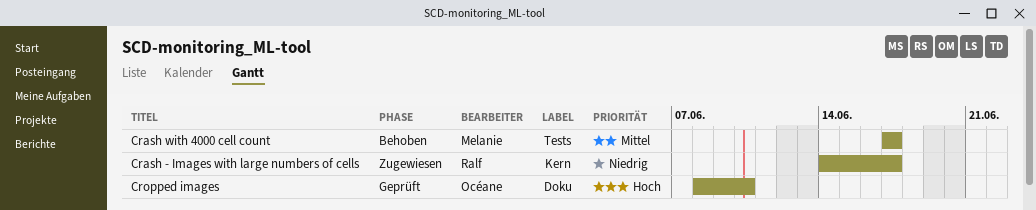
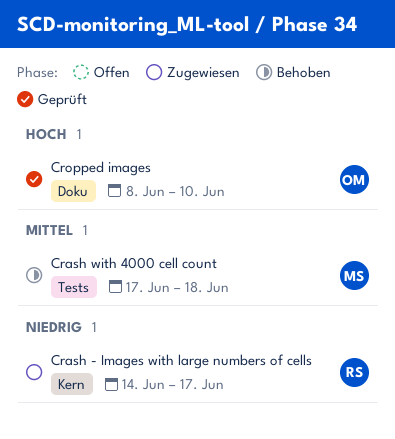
Crash with 4000 cell count, due: Jun 17 -> Jun 18

